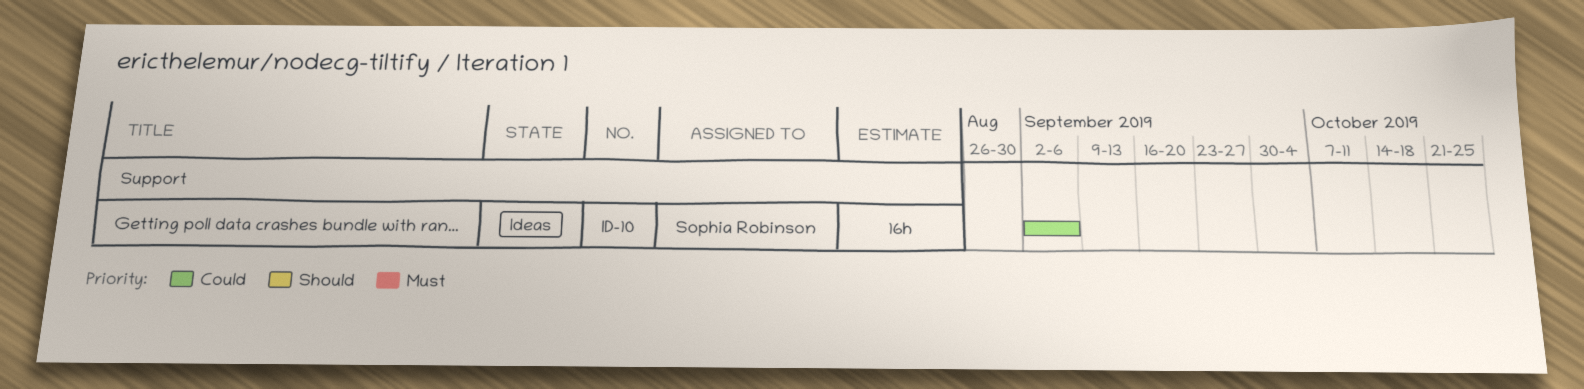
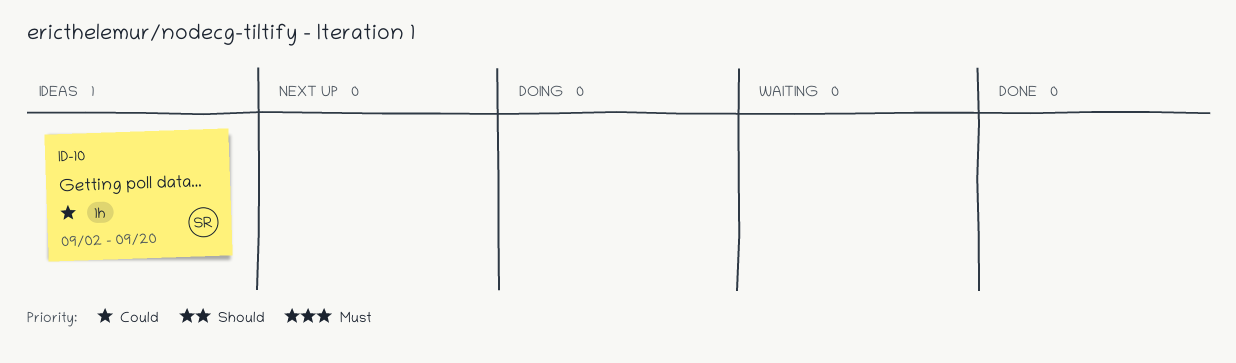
ID-10, estimate: 16h -> 1h
ID-10, due: Sep 6 -> Sep 20

